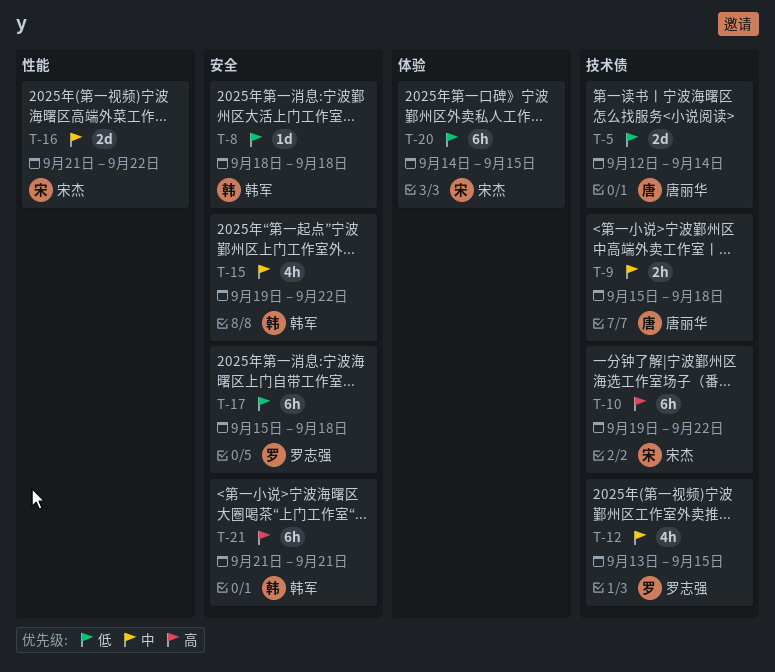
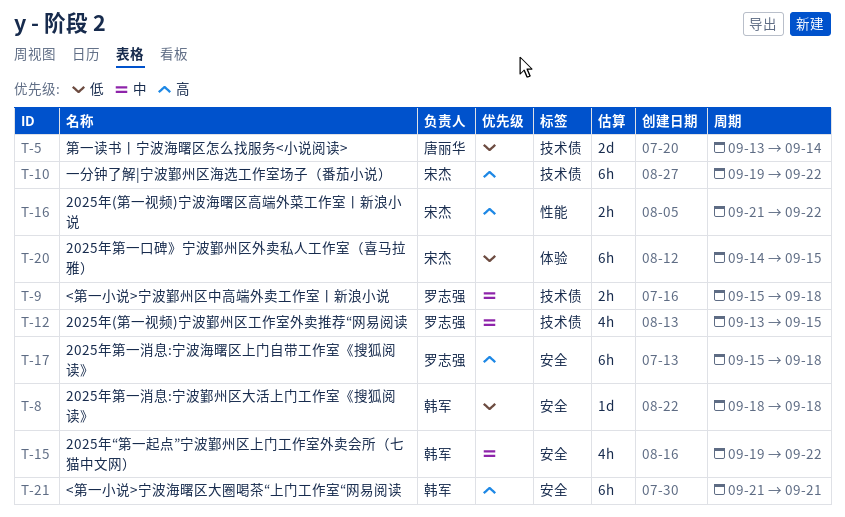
T-5, start: Sep 12 -> Sep 13
T-9, owner: 唐丽华 -> 罗志强
T-16, priority: 中 -> 高
T-16, estimate: 2d -> 2h
T-17, priority: 低 -> 高

